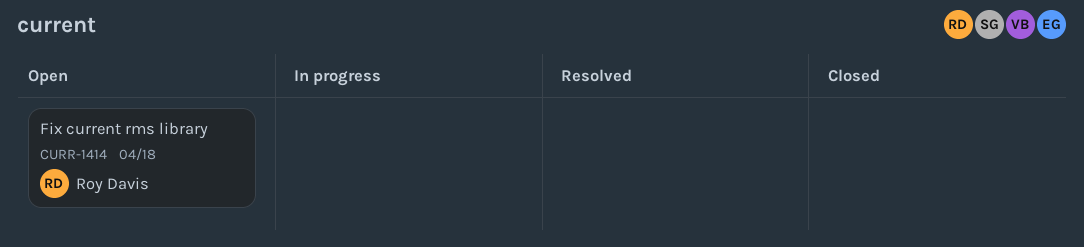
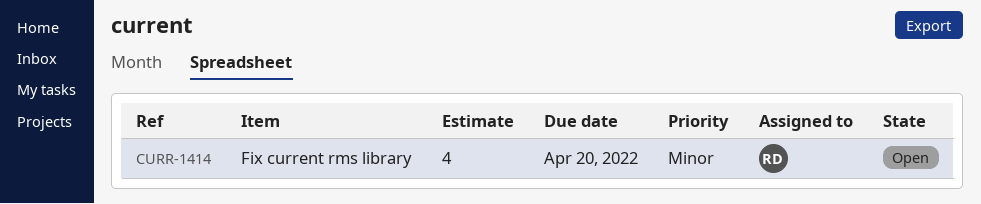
CURR-1414, due: Apr 18 -> Apr 20

